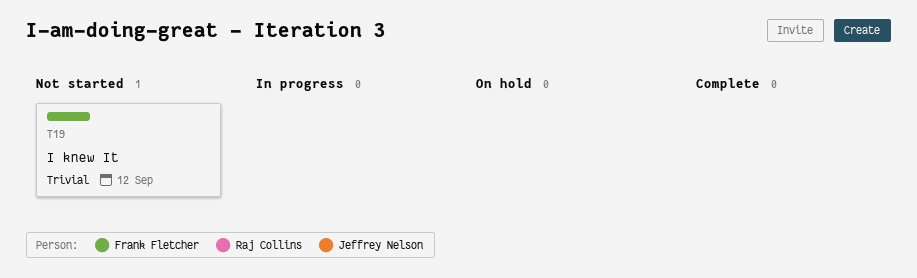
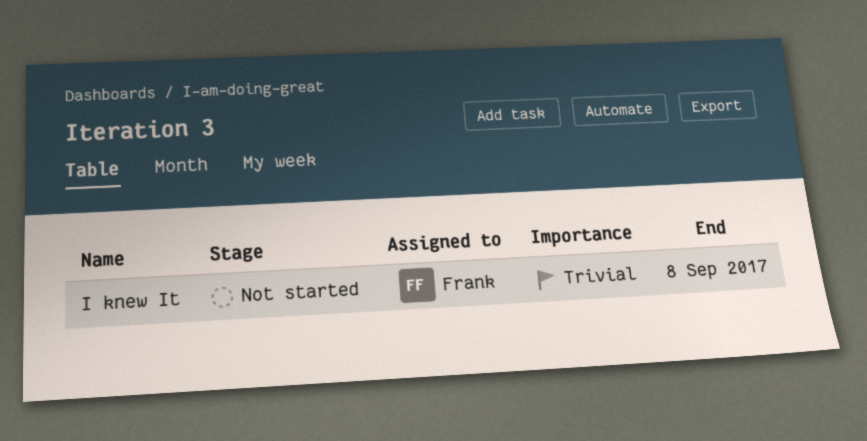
I knew It, due: Sep 12 -> Sep 8

